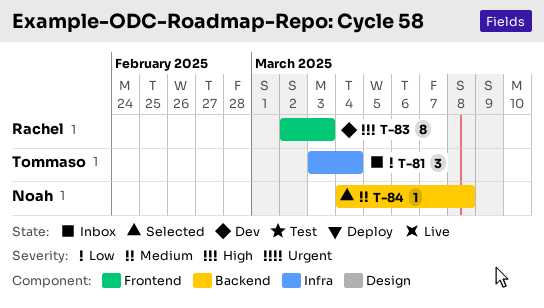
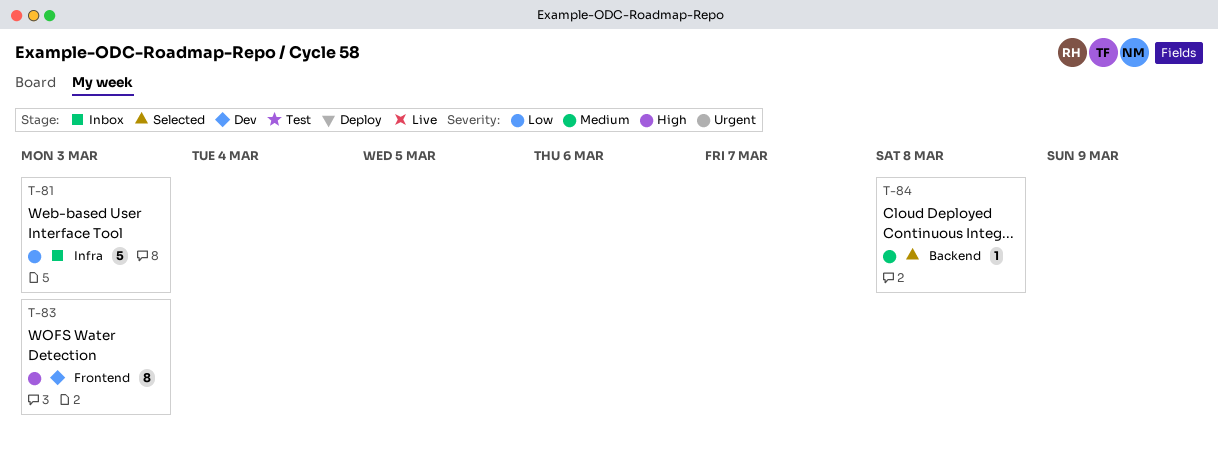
T-81, estimate: 3 -> 5
T-81, due: Mar 4 -> Mar 3

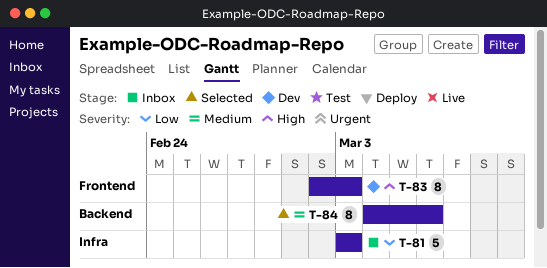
T-84, estimate: 1 -> 8
T-84, due: Mar 8 -> Mar 6

